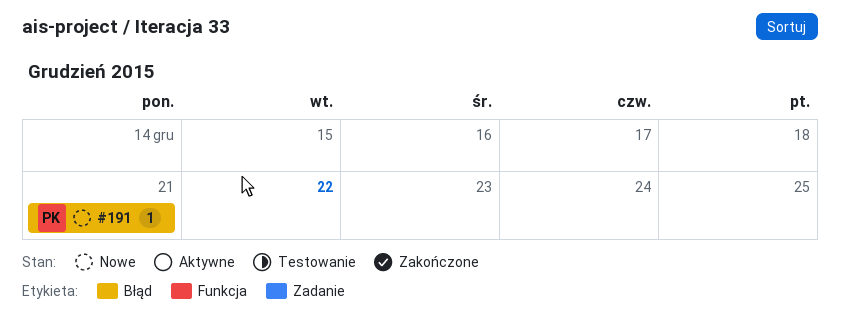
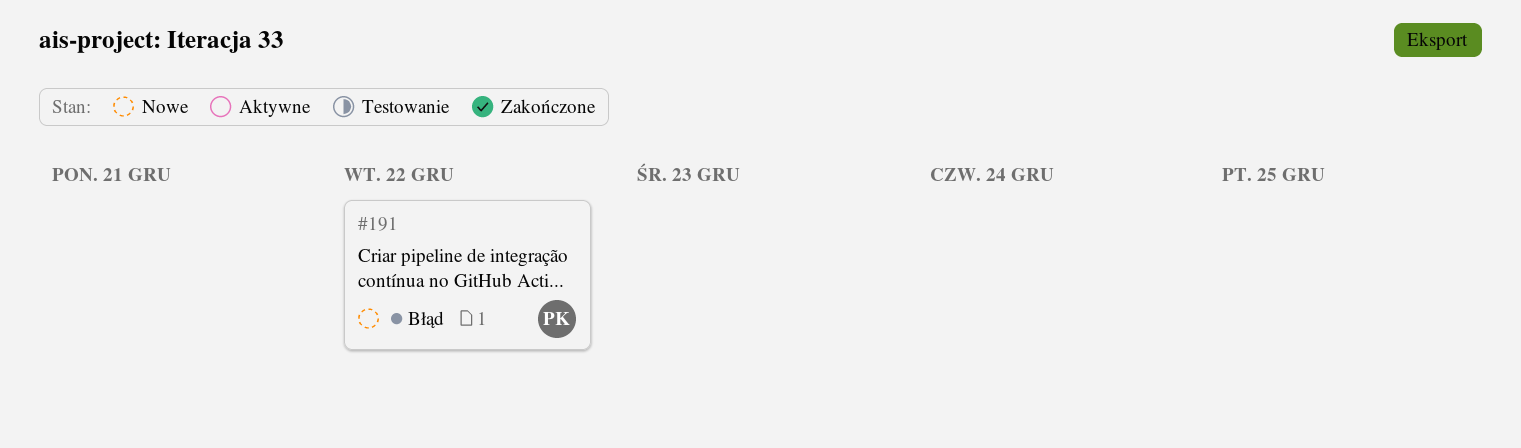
#191, due: Dec 21 -> Dec 22

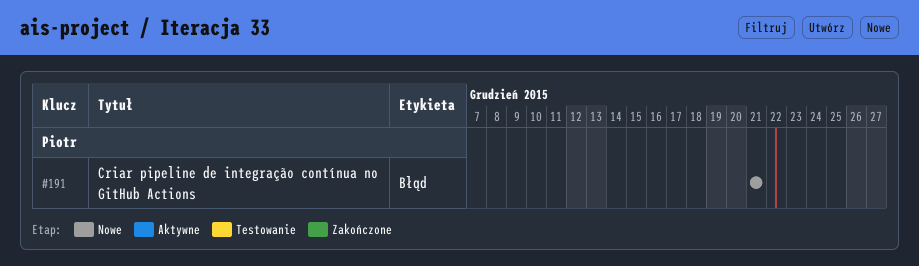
#191, due: Dec 22 -> Dec 21

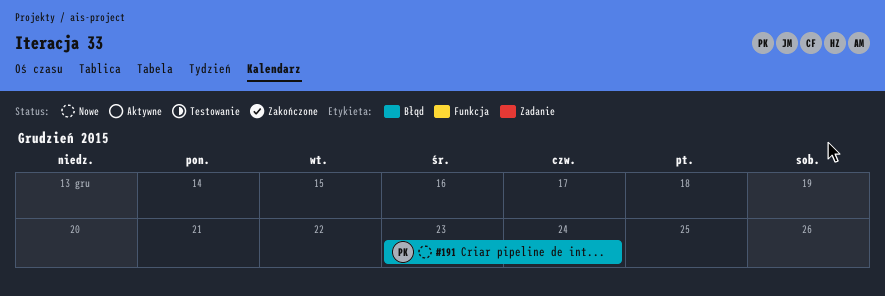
#191, start: Dec 21 -> Dec 23
#191, due: Dec 21 -> Dec 24

